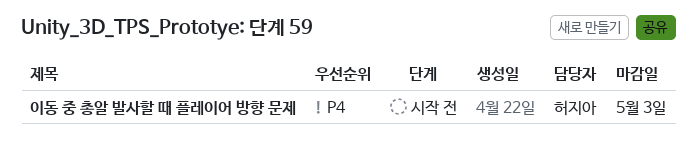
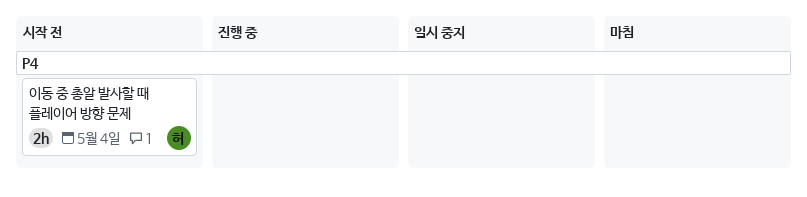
이동 중 총알 발사할 때 플레이어 방향 문제, due: May 3 -> May 4

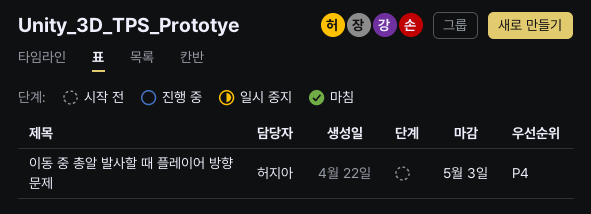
이동 중 총알 발사할 때 플레이어 방향 문제, due: May 4 -> May 3

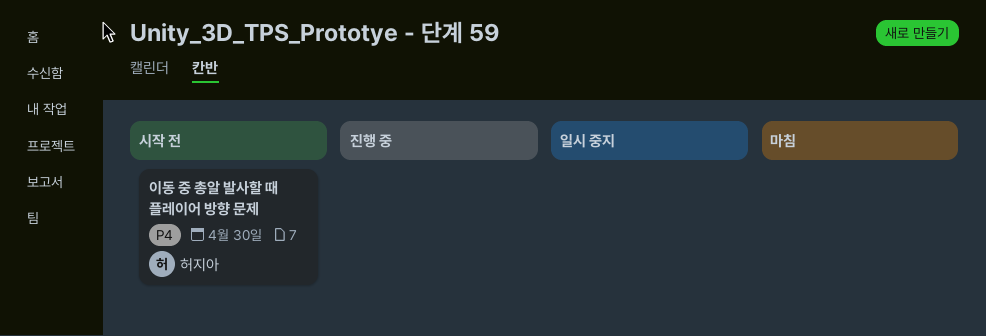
이동 중 총알 발사할 때 플레이어 방향 문제, due: May 3 -> Apr 30

